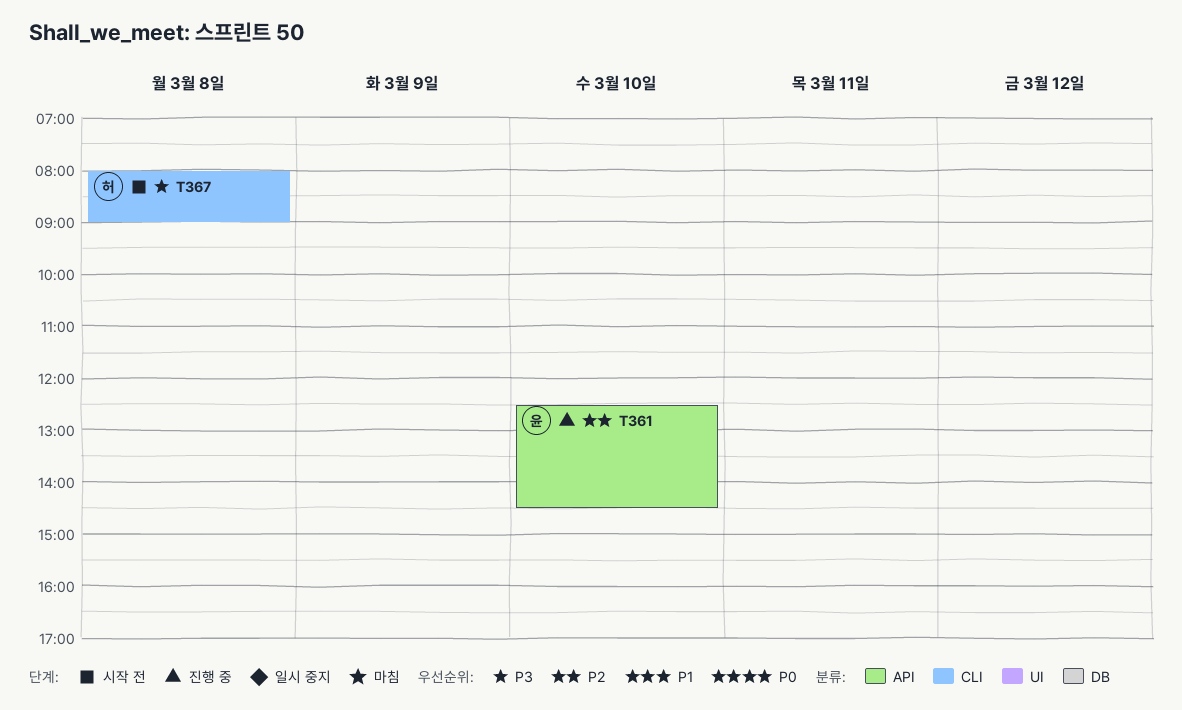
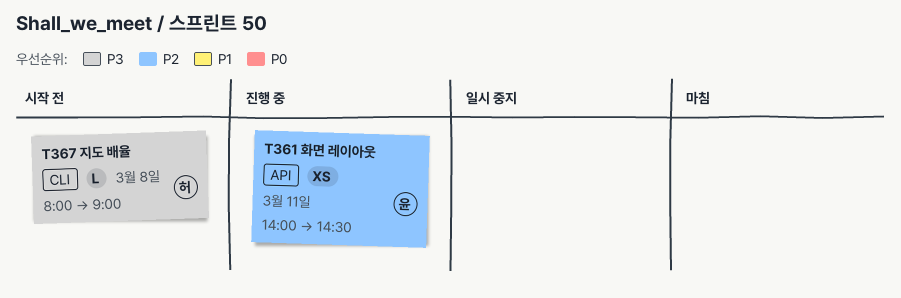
T361, day: Mar 10 -> Mar 11
T361, begins: 12:30 -> 14:00

